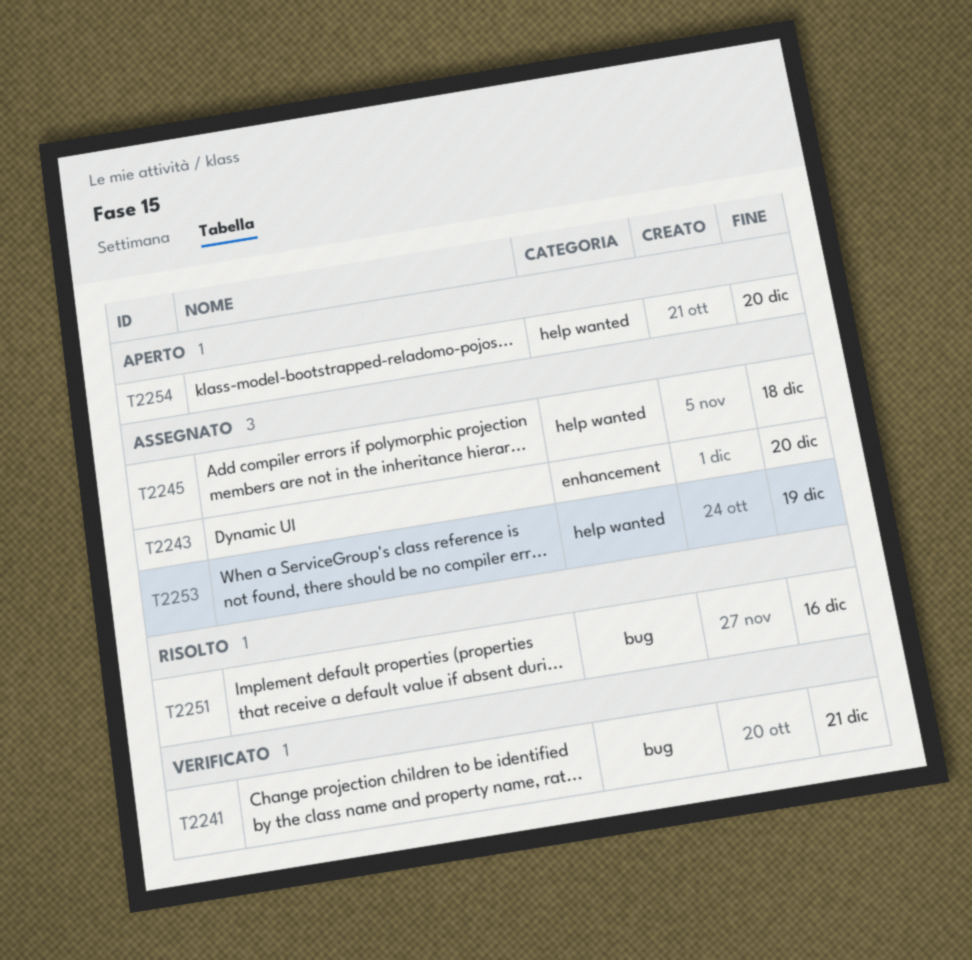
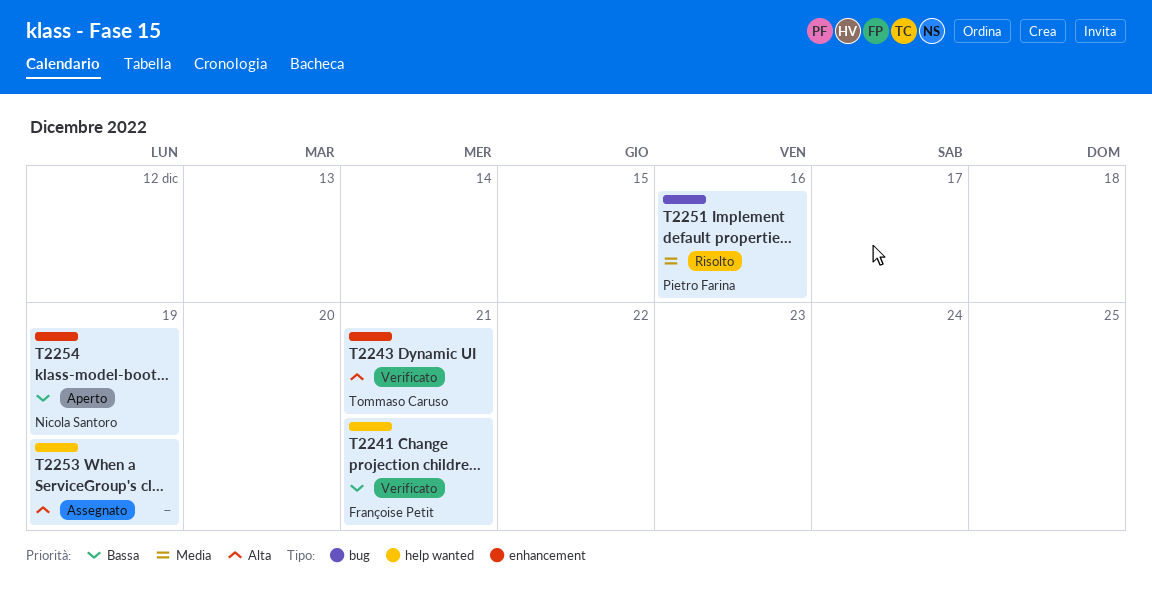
T2241, label: bug -> help wanted
T2243, status: Assegnato -> Verificato
T2243, due: Dec 20 -> Dec 21
T2245: present -> none
T2254, label: help wanted -> enhancement
T2254, due: Dec 20 -> Dec 19

